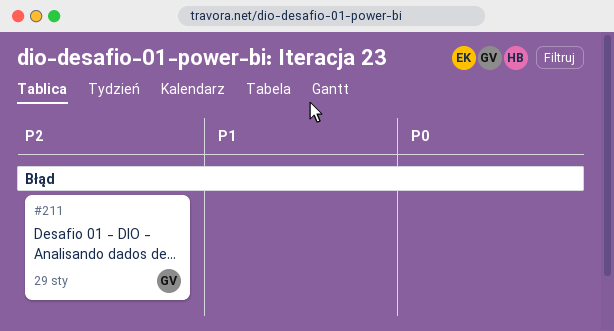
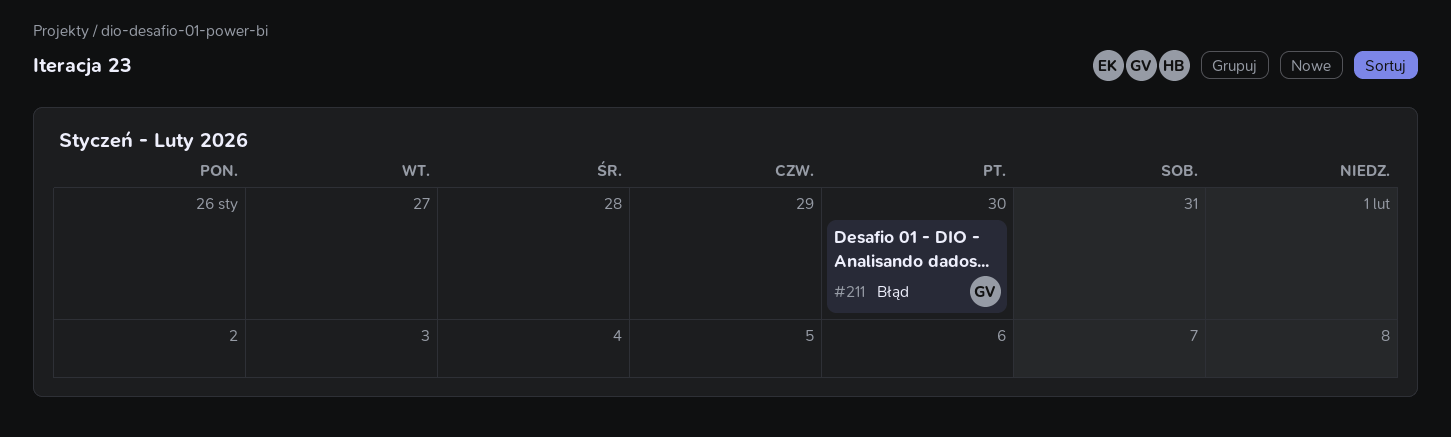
#211, due: Jan 29 -> Jan 30

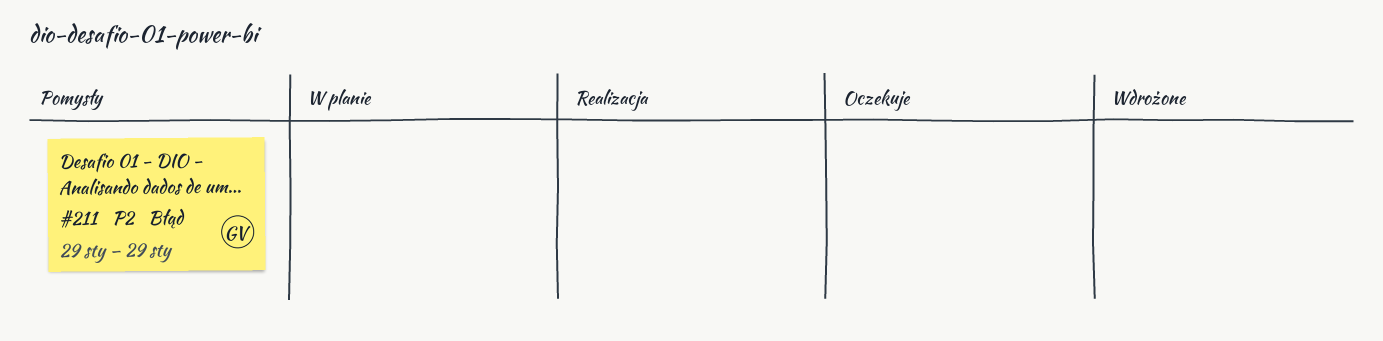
#211, due: Jan 30 -> Jan 29

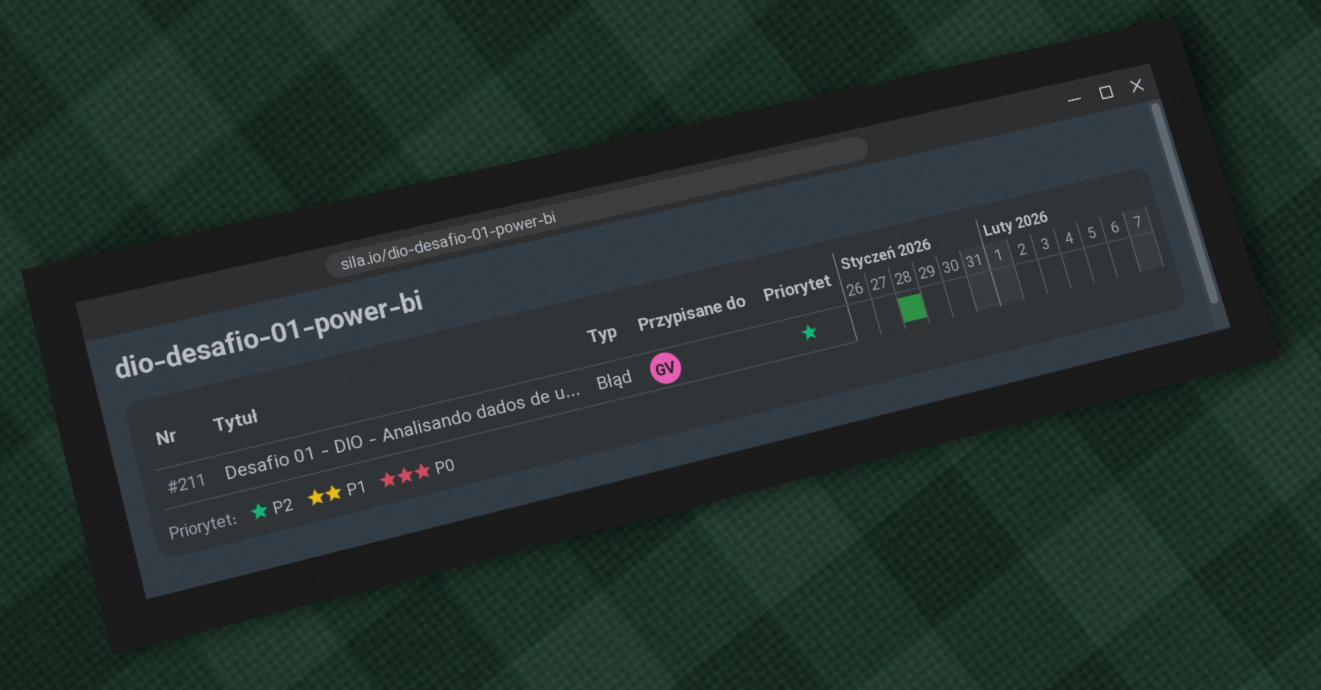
#211, start: Jan 29 -> Jan 28
#211, due: Jan 29 -> Jan 28

